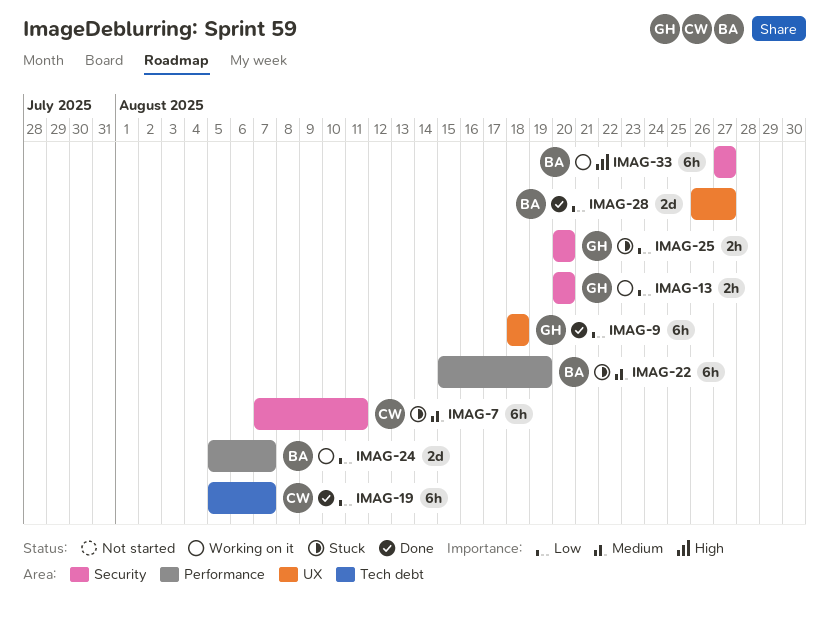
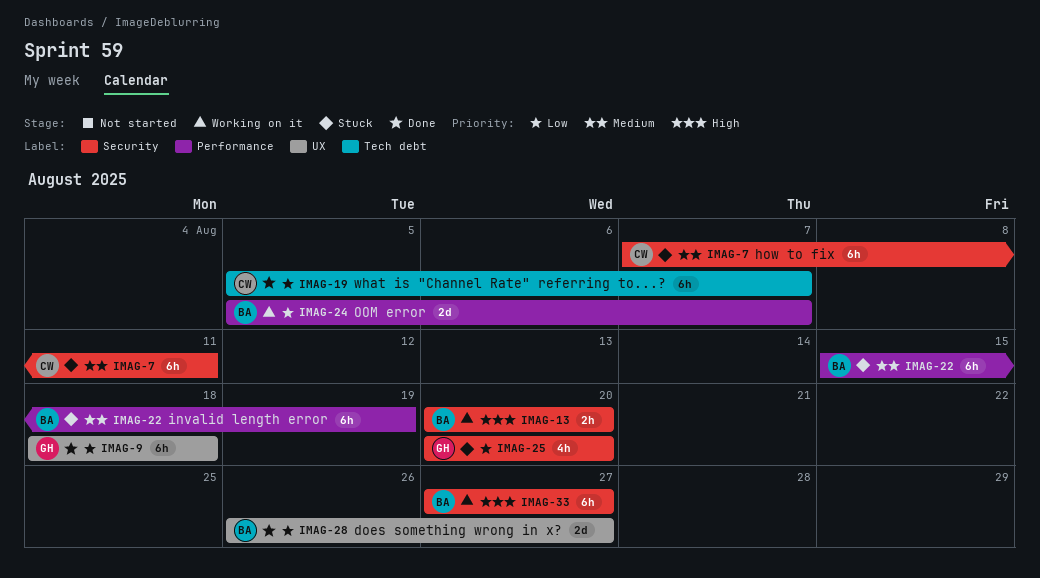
IMAG-13, owner: GH -> BA
IMAG-13, priority: Low -> High
IMAG-25, estimate: 2h -> 4h

